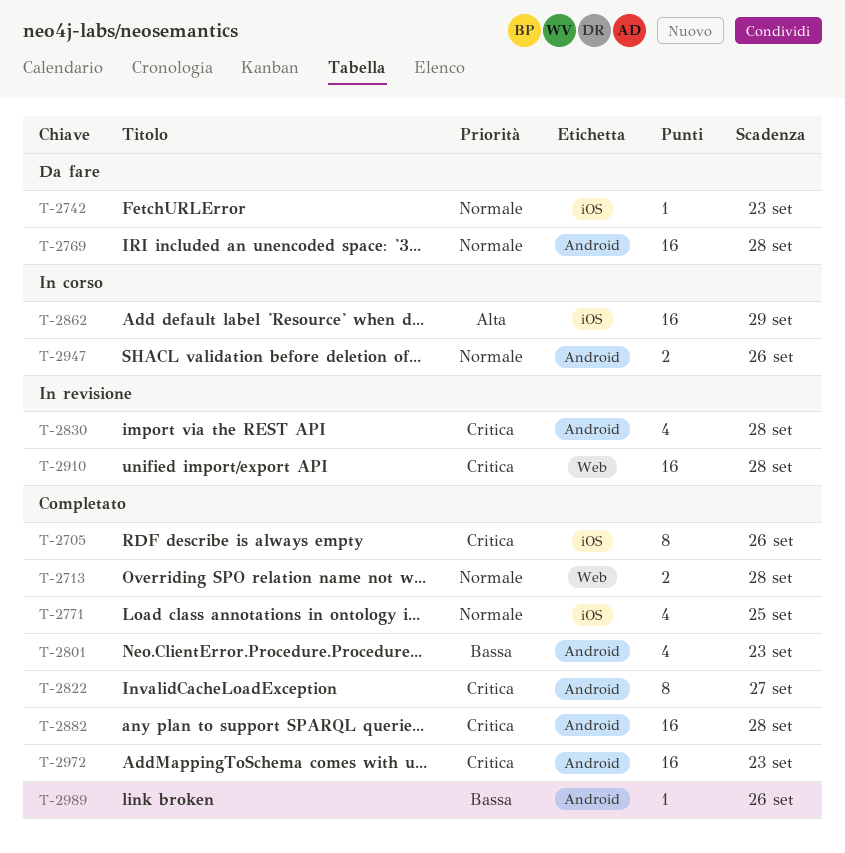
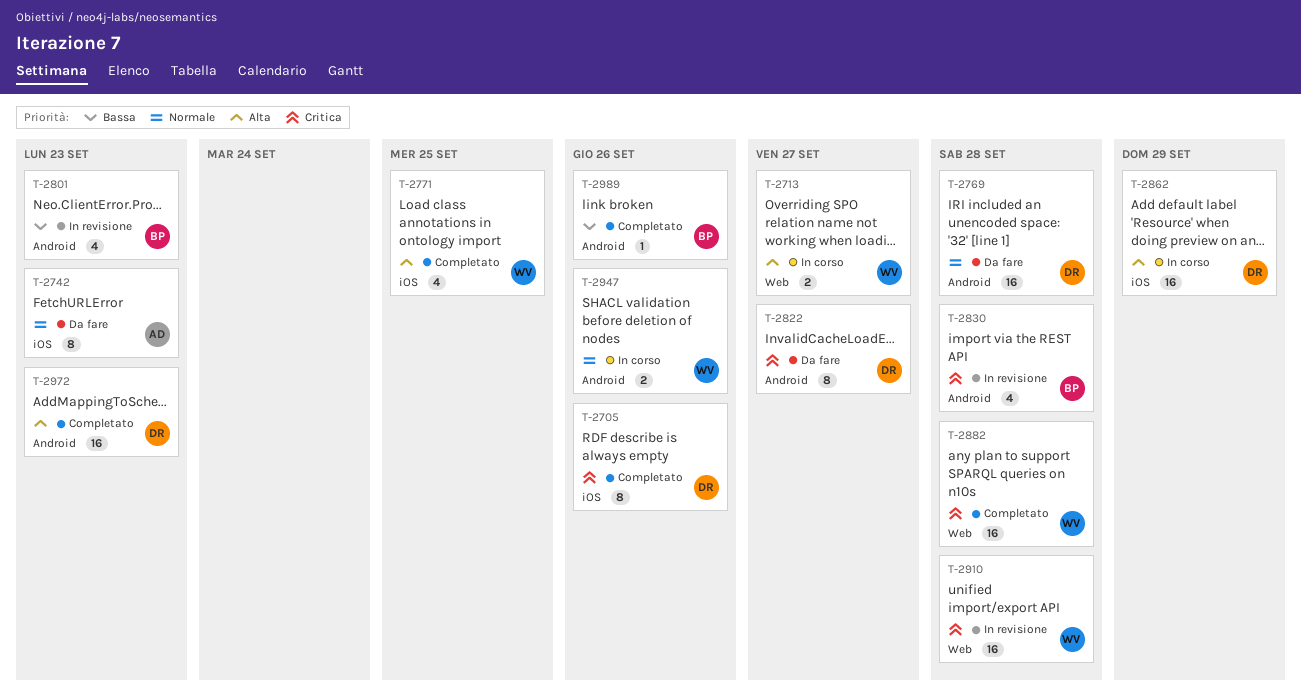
T-2713, status: Completato -> In corso
T-2713, priority: Normale -> Alta
T-2713, due: Sep 28 -> Sep 27
T-2742, estimate: 1 -> 8
T-2771, priority: Normale -> Alta
T-2801, status: Completato -> In revisione
T-2822, status: Completato -> Da fare
T-2882, label: Android -> Web
T-2972, priority: Critica -> Alta

